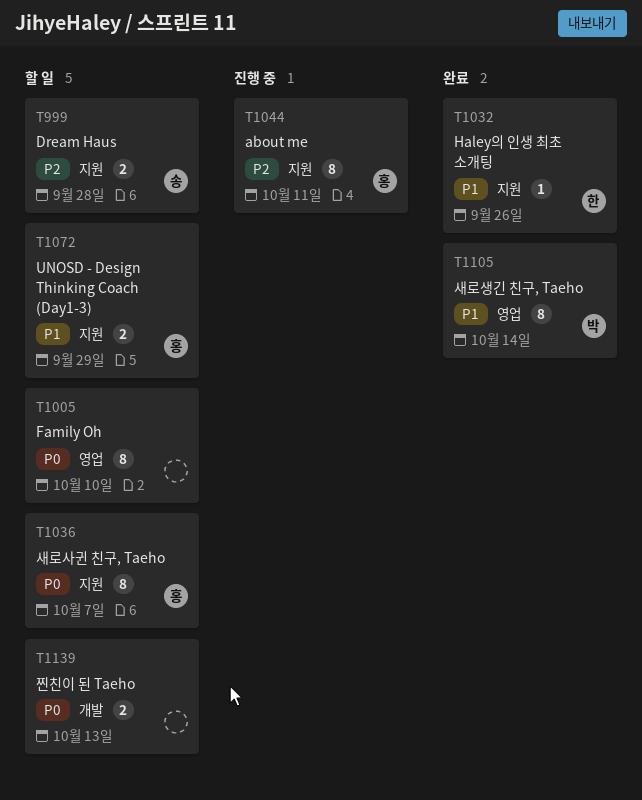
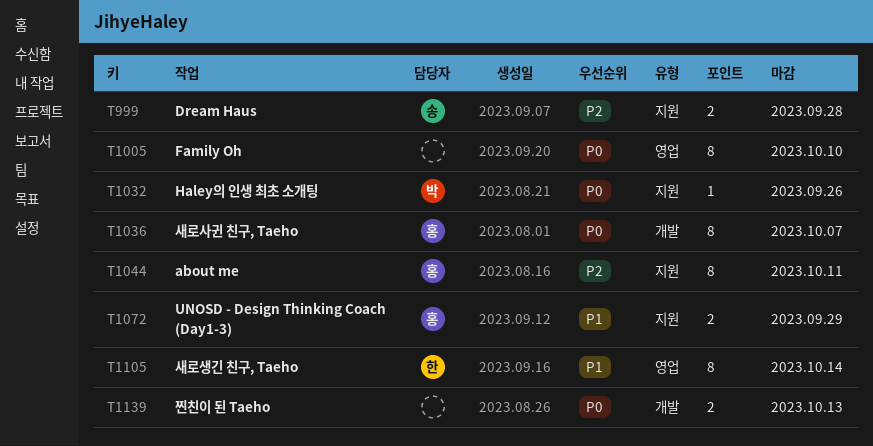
T1032, owner: 한 -> 박
T1032, priority: P1 -> P0
T1036, label: 지원 -> 개발
T1105, owner: 박 -> 한

